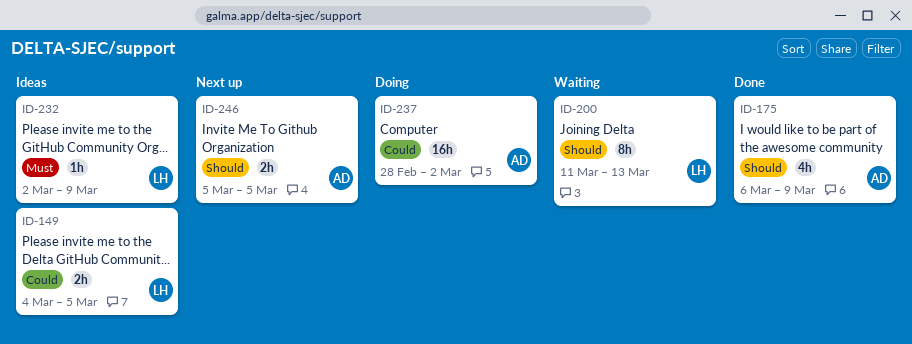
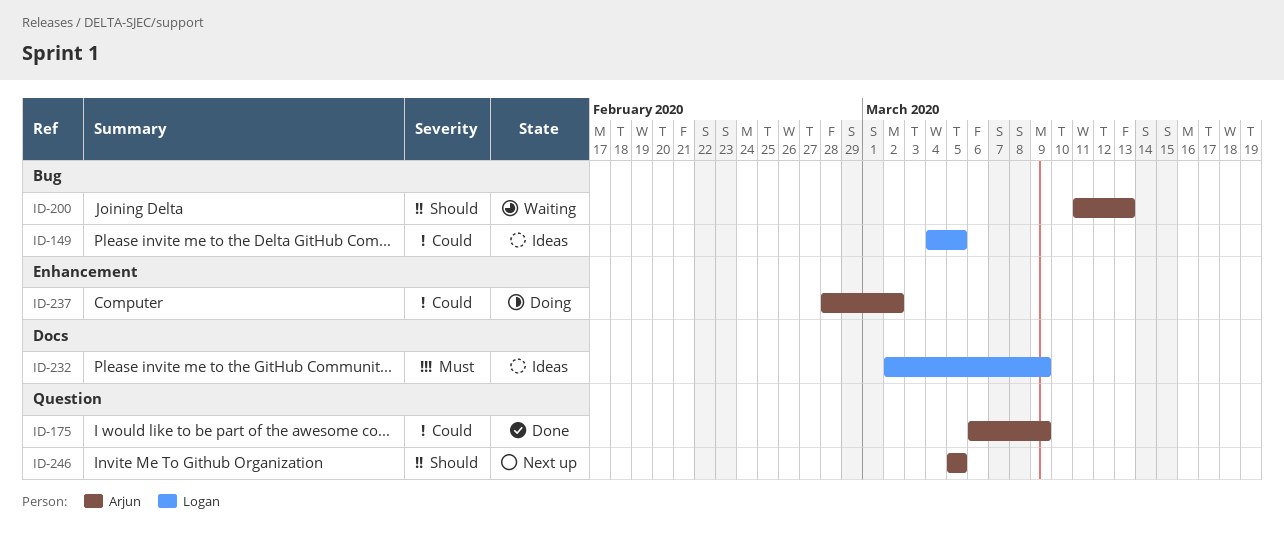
ID-175, priority: Should -> Could
ID-200, owner: Logan -> Arjun

